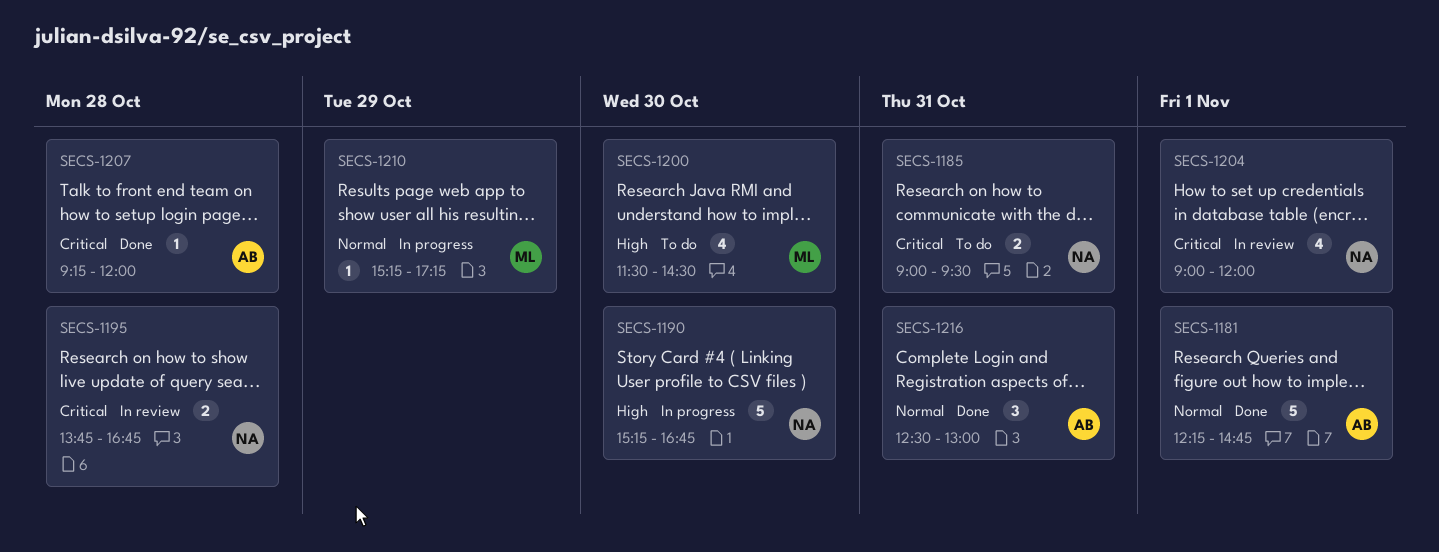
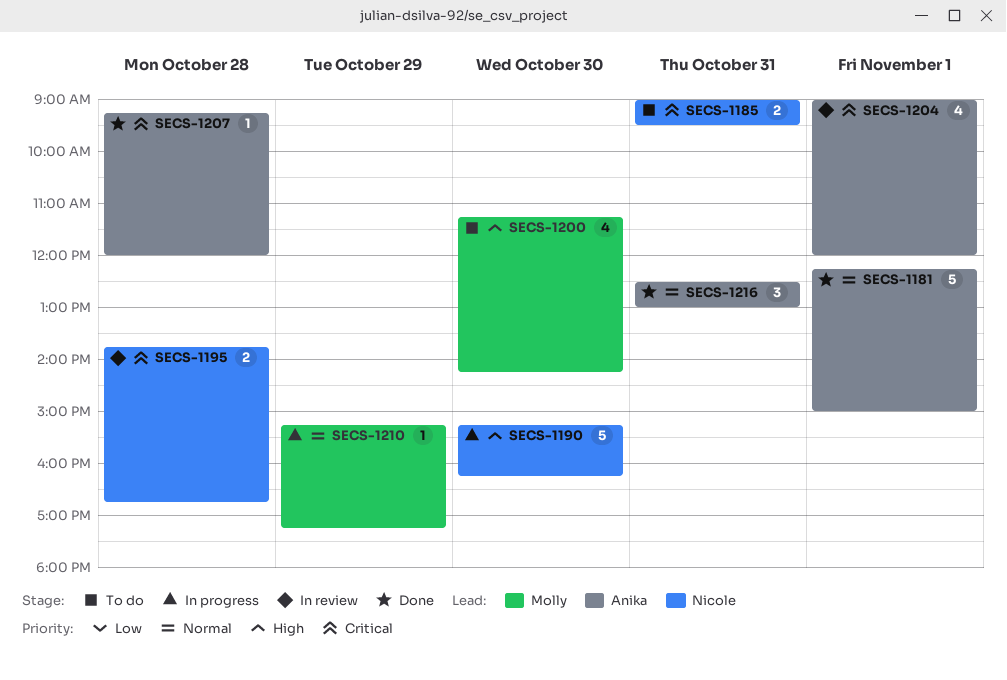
SECS-1181, ends: 14:45 -> 15:00
SECS-1190, ends: 16:45 -> 16:15
SECS-1200, begins: 11:30 -> 11:15
SECS-1200, ends: 14:30 -> 14:15
SECS-1204, owner: Nicole -> Anika

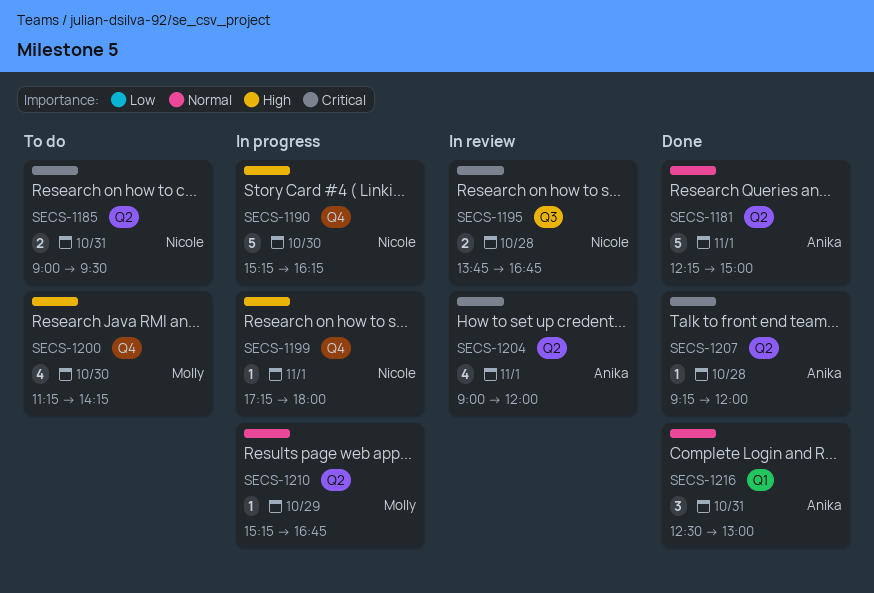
SECS-1199: none -> present
SECS-1210, ends: 17:15 -> 16:45

